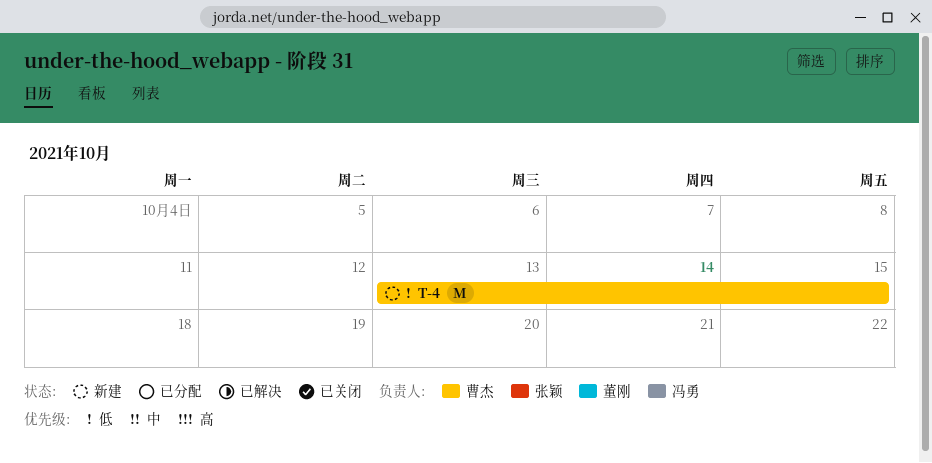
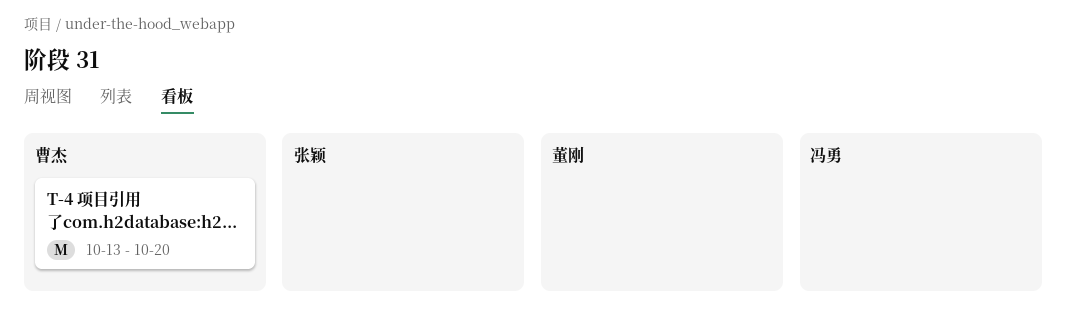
T-4, due: Oct 15 -> Oct 20

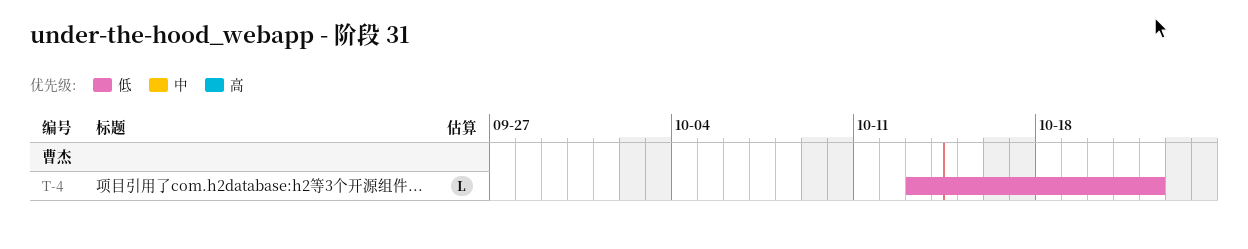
T-4, estimate: M -> L
T-4, due: Oct 20 -> Oct 22

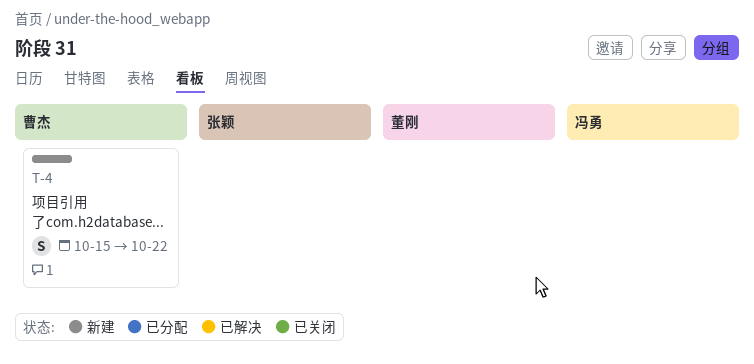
T-4, estimate: L -> S
T-4, start: Oct 13 -> Oct 15

